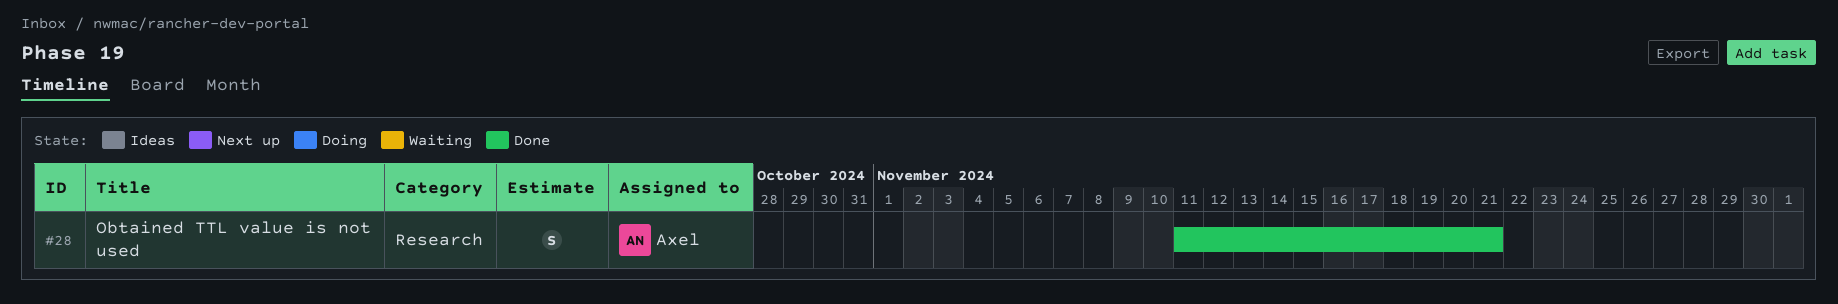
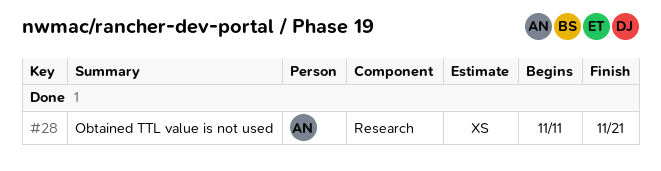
#28, estimate: S -> XS

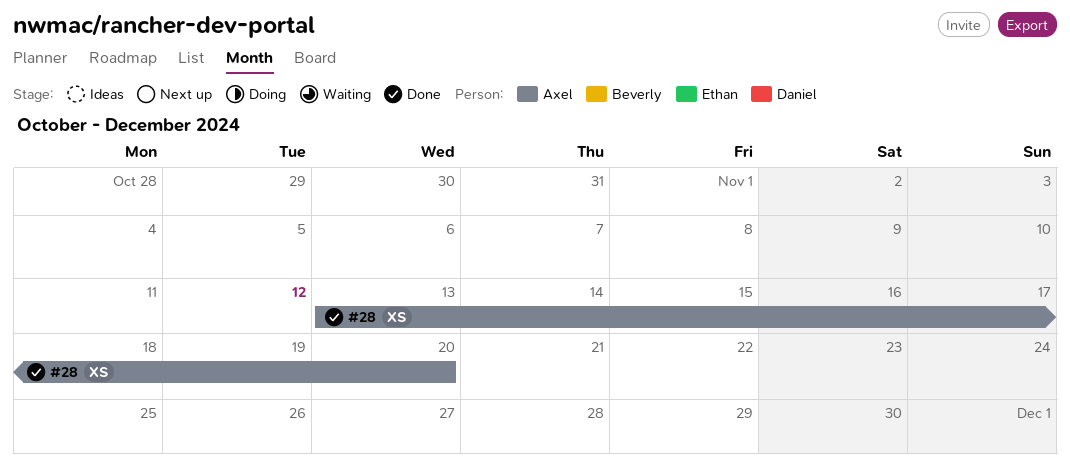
#28, start: Nov 11 -> Nov 13
#28, due: Nov 21 -> Nov 20

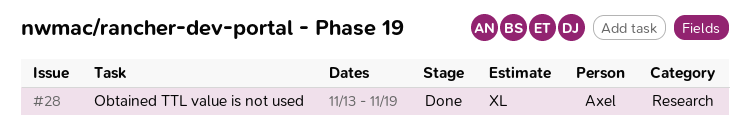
#28, estimate: XS -> XL
#28, due: Nov 20 -> Nov 19

